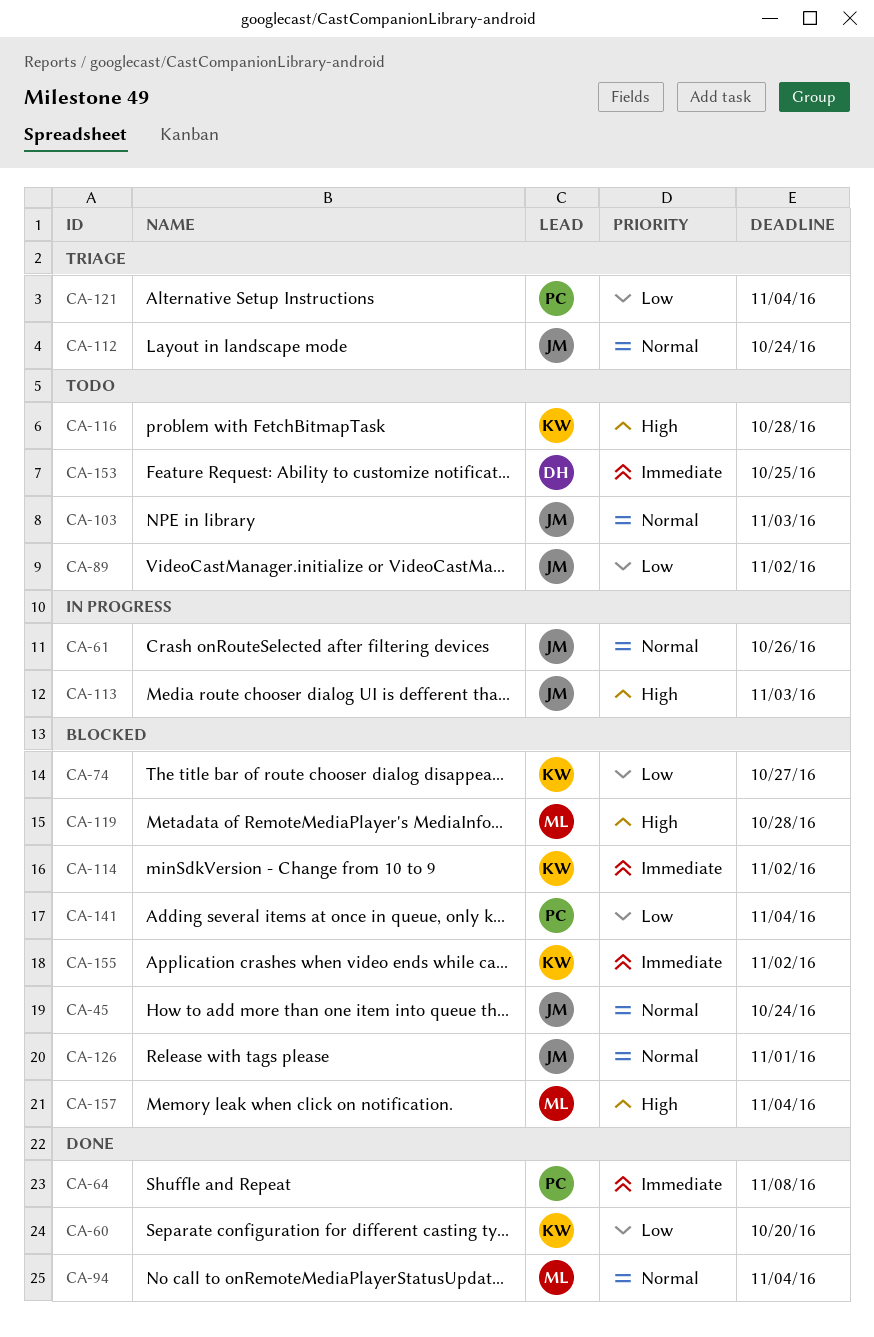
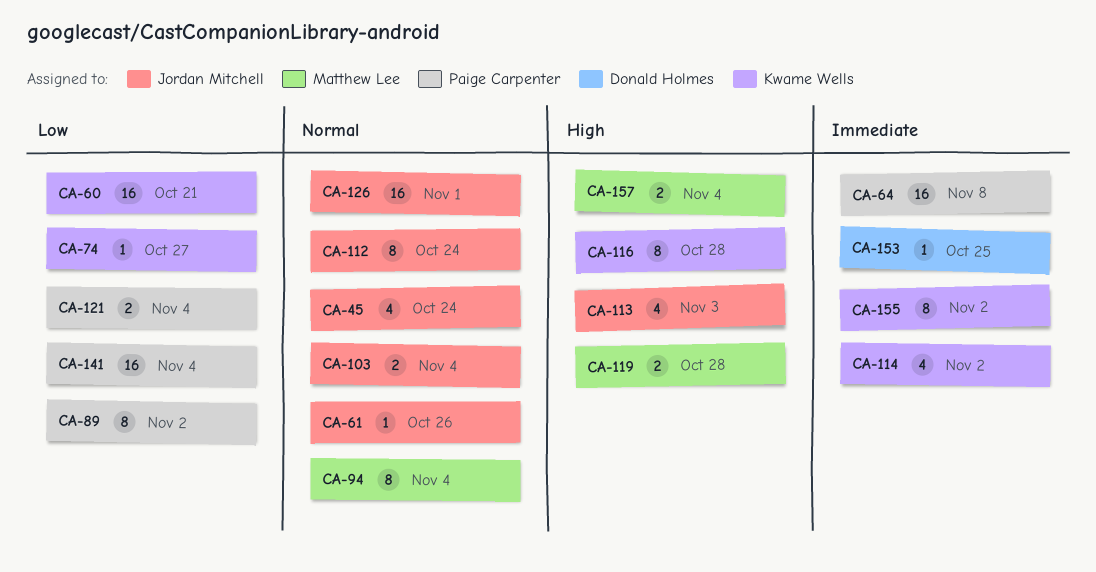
CA-60, due: Oct 20 -> Oct 21
CA-89, owner: Jordan Mitchell -> Paige Carpenter
CA-103, due: Nov 3 -> Nov 4

